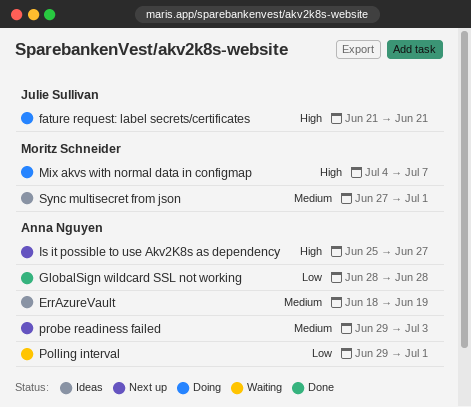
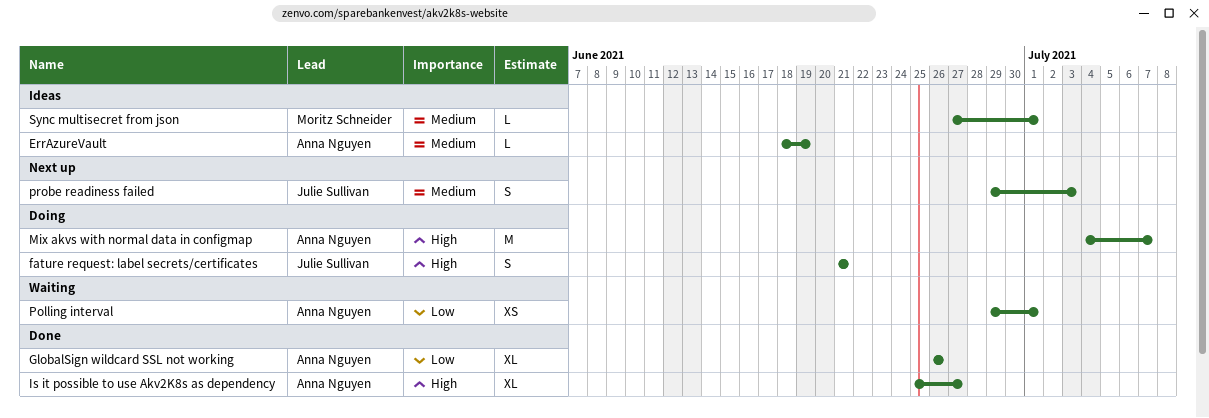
GlobalSign wildcard SSL not working, start: Jun 28 -> Jun 26
GlobalSign wildcard SSL not working, due: Jun 28 -> Jun 26
Is it possible to use Akv2K8s as dependency, status: Next up -> Done
Mix akvs with normal data in configmap, owner: Moritz Schneider -> Anna Nguyen
probe readiness failed, owner: Anna Nguyen -> Julie Sullivan

